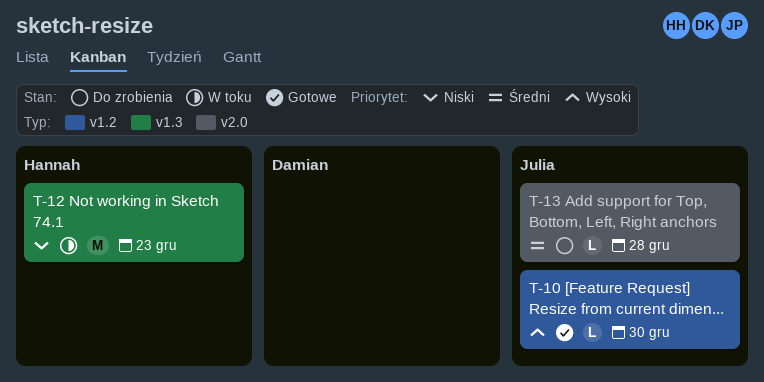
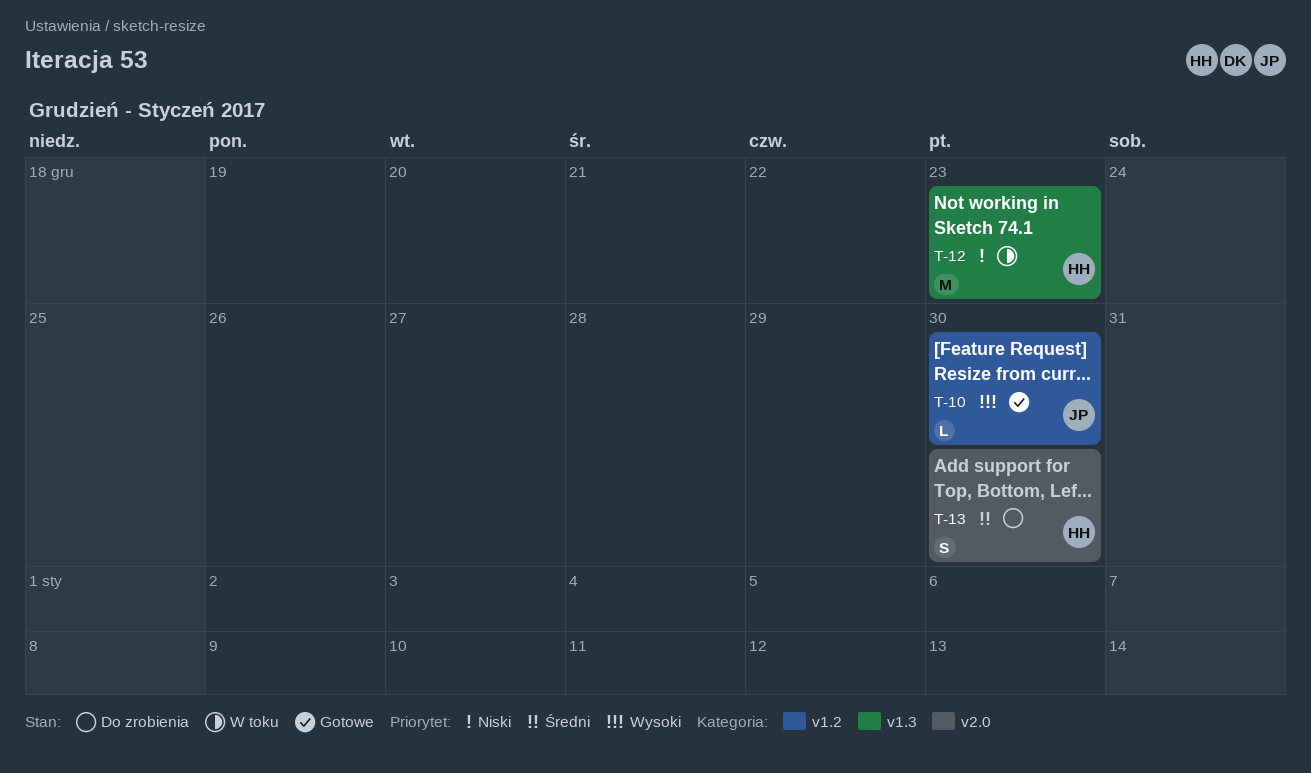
T-13, owner: Julia -> Hannah
T-13, estimate: L -> S
T-13, due: Dec 28 -> Dec 30

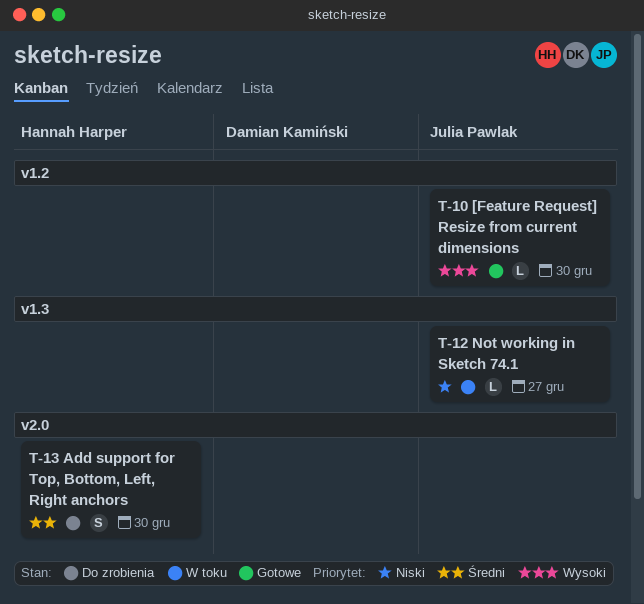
T-12, owner: Hannah Harper -> Julia Pawlak
T-12, estimate: M -> L
T-12, due: Dec 23 -> Dec 27

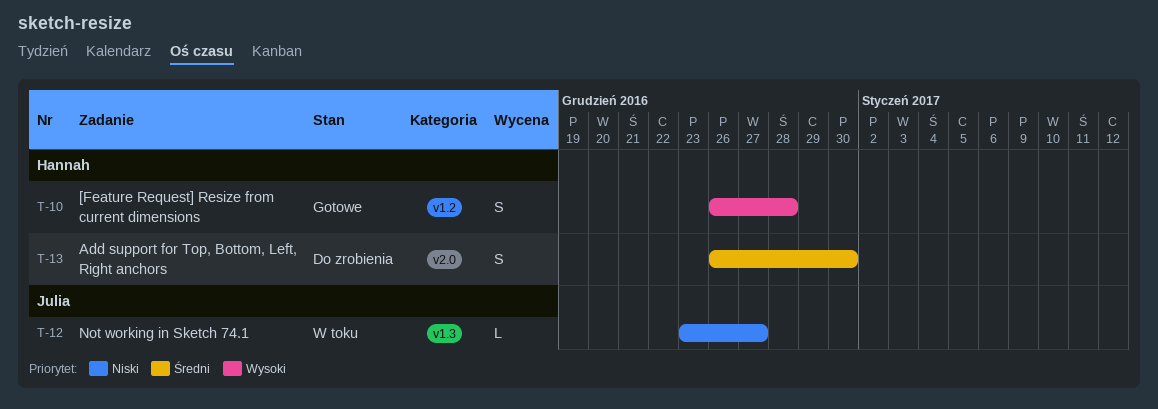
T-10, owner: Julia Pawlak -> Hannah Harper
T-10, estimate: L -> S
T-10, due: Dec 30 -> Dec 28

